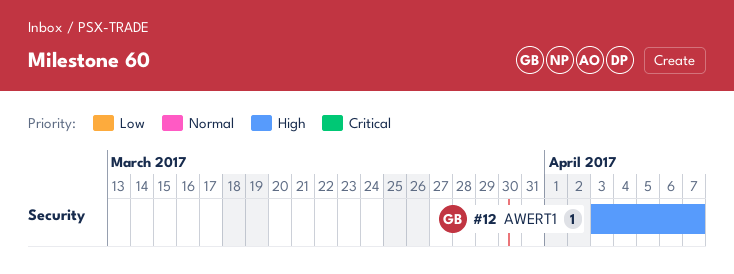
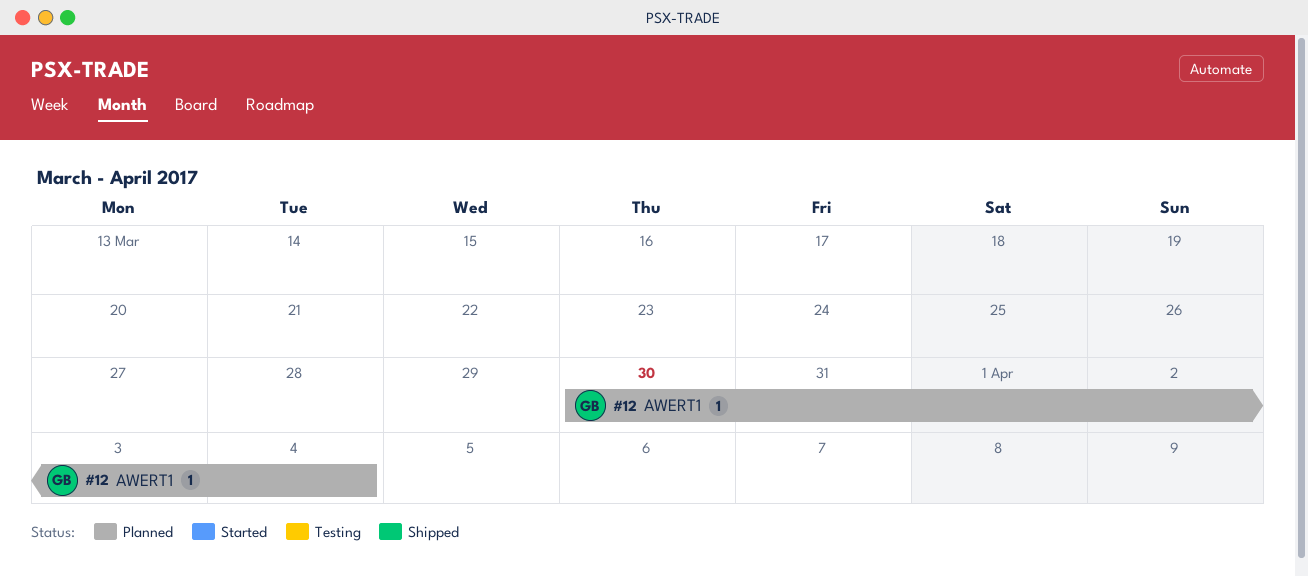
#12, start: Apr 3 -> Mar 30
#12, due: Apr 7 -> Apr 4

